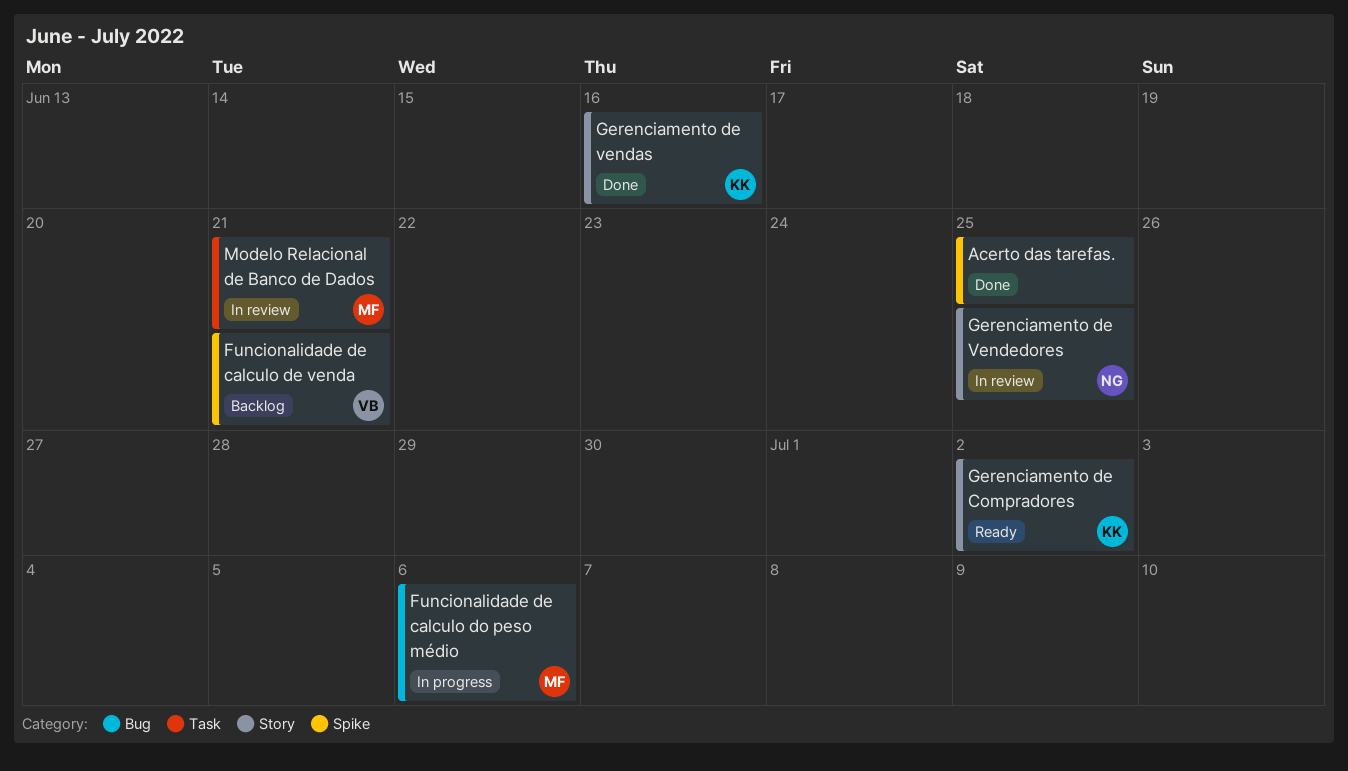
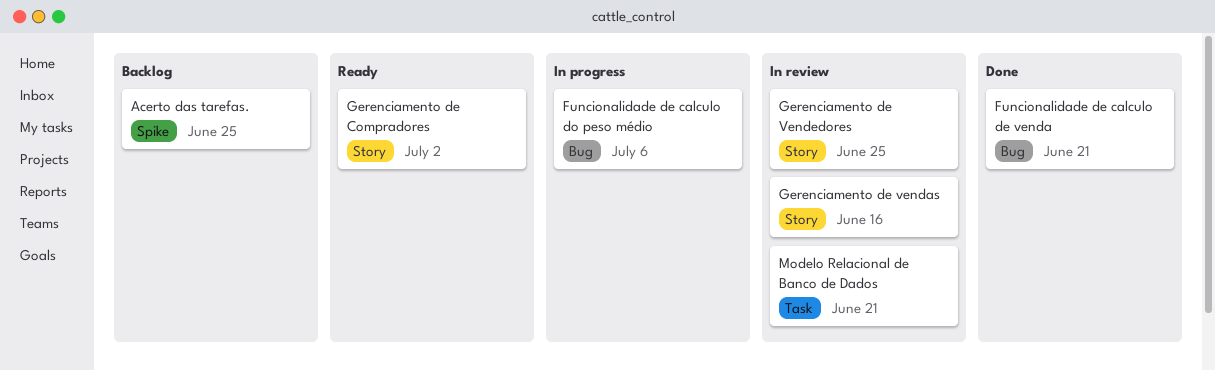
Acerto das tarefas., status: Done -> Backlog
Funcionalidade de calculo de venda, status: Backlog -> Done
Funcionalidade de calculo de venda, label: Spike -> Bug
Gerenciamento de vendas, status: Done -> In review

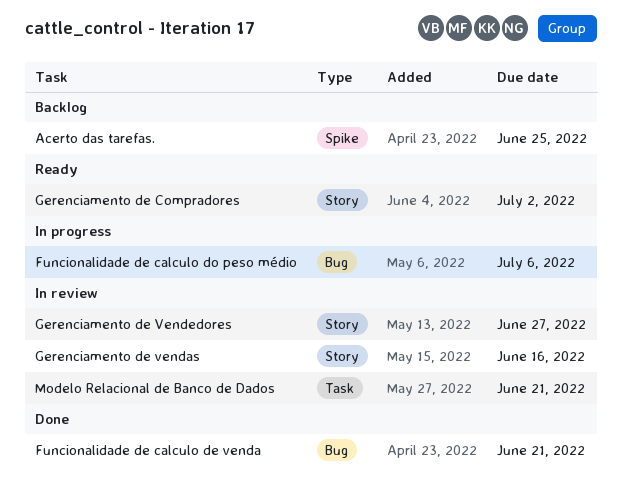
Gerenciamento de Vendedores, due: Jun 25 -> Jun 27

